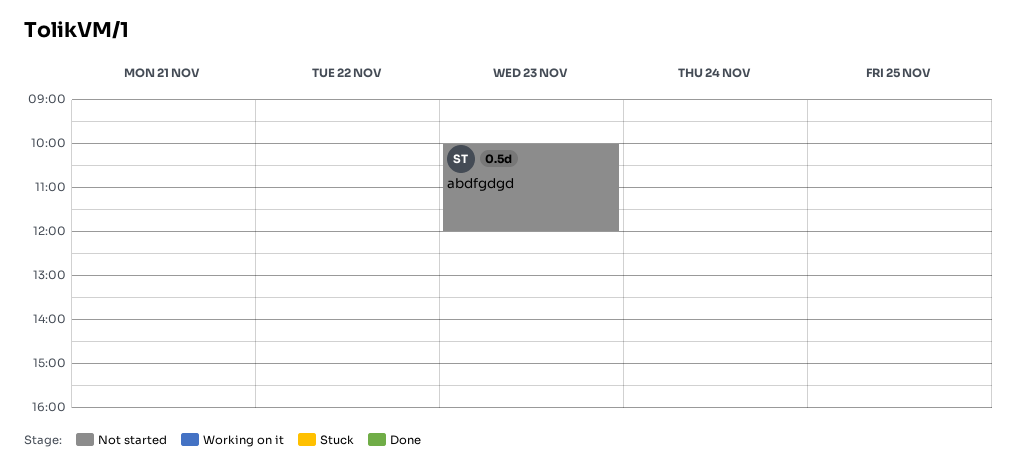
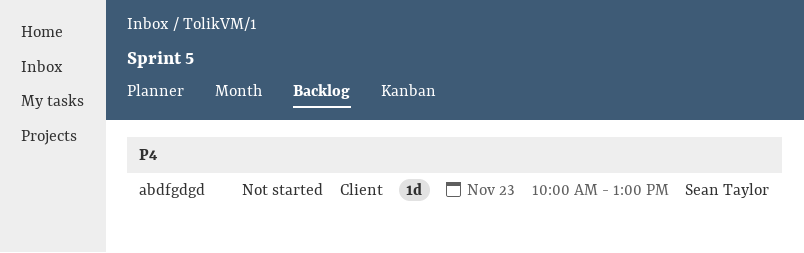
abdfgdgd, estimate: 0.5d -> 1d
abdfgdgd, ends: 12:00 -> 13:00

